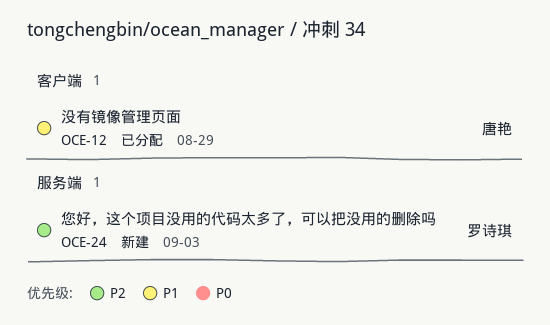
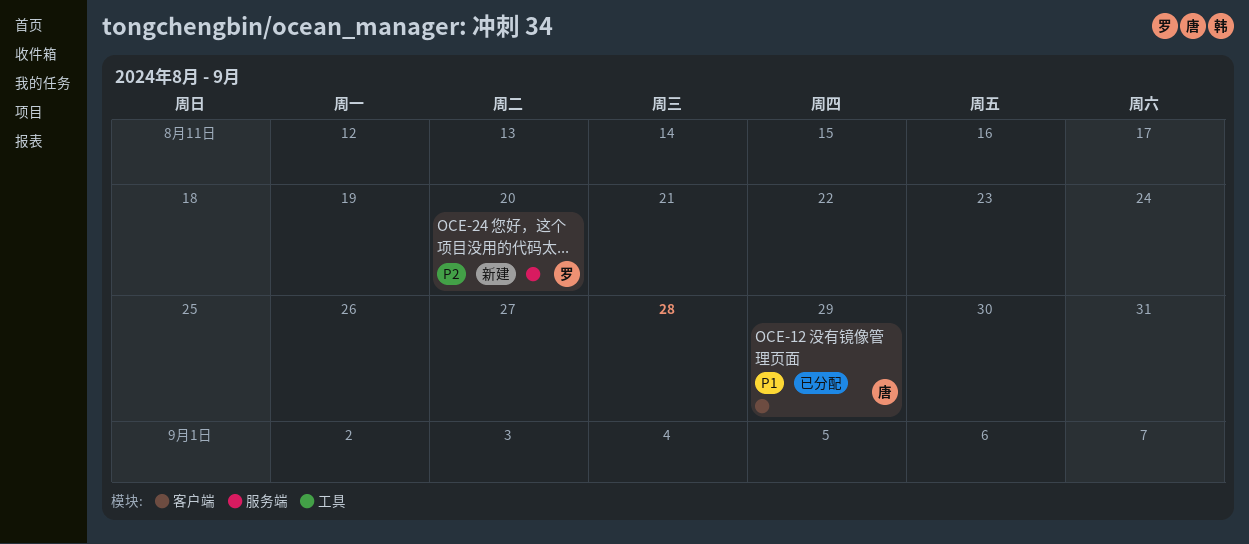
OCE-24, due: Sep 3 -> Aug 20

